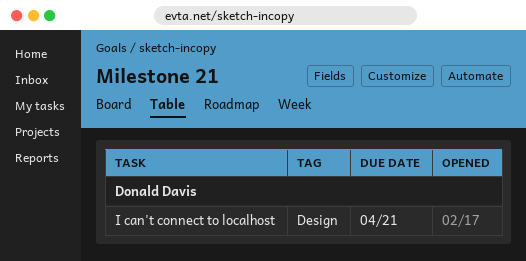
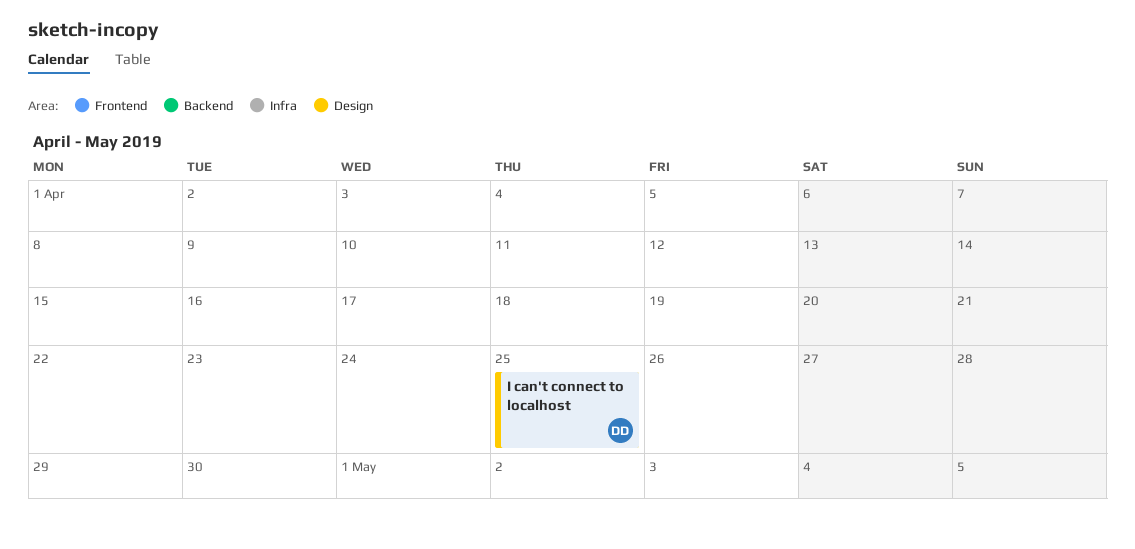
I can't connect to localhost, due: Apr 21 -> Apr 25

